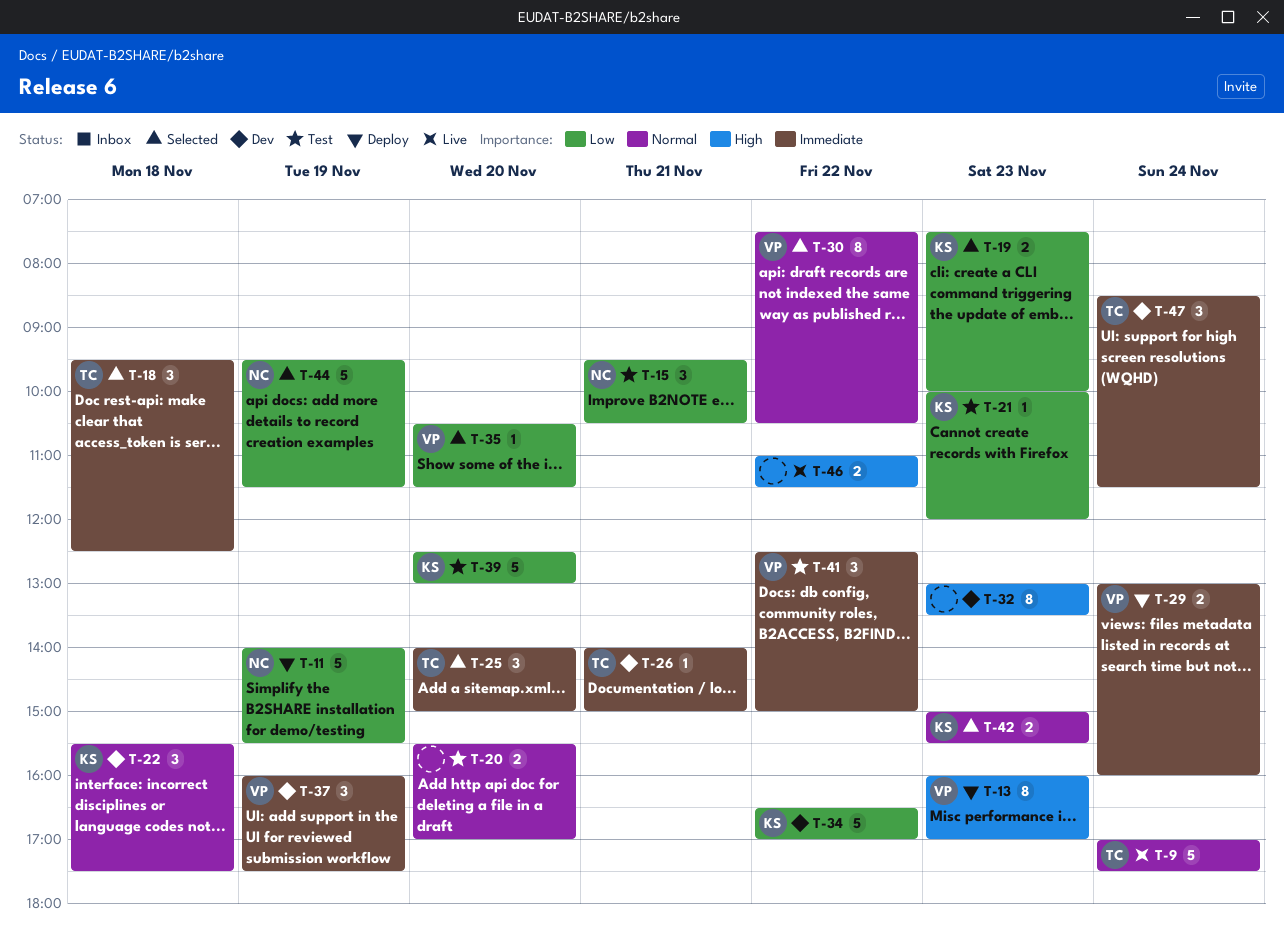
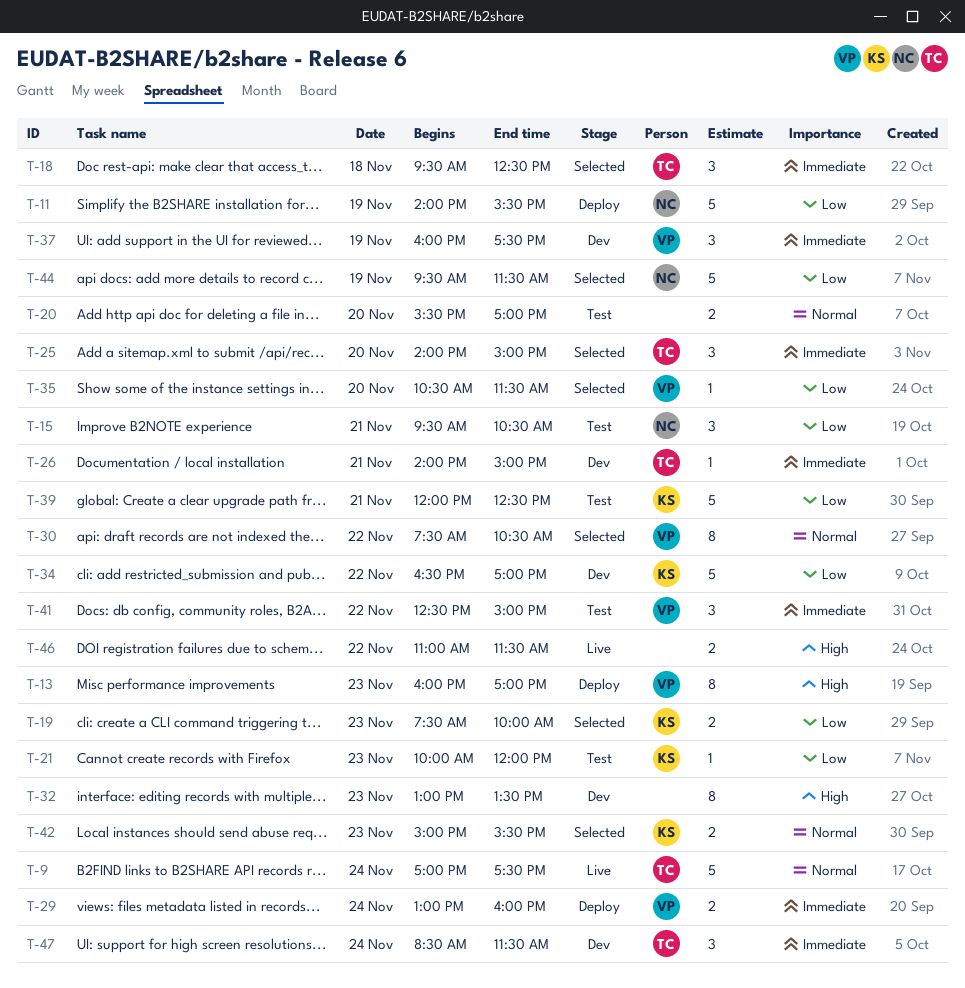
T-22: present -> none
T-39, day: Nov 20 -> Nov 21
T-39, begins: 12:30 -> 12:00
T-39, ends: 13:00 -> 12:30

